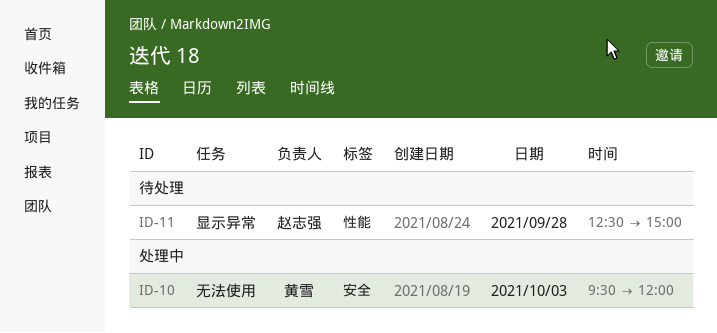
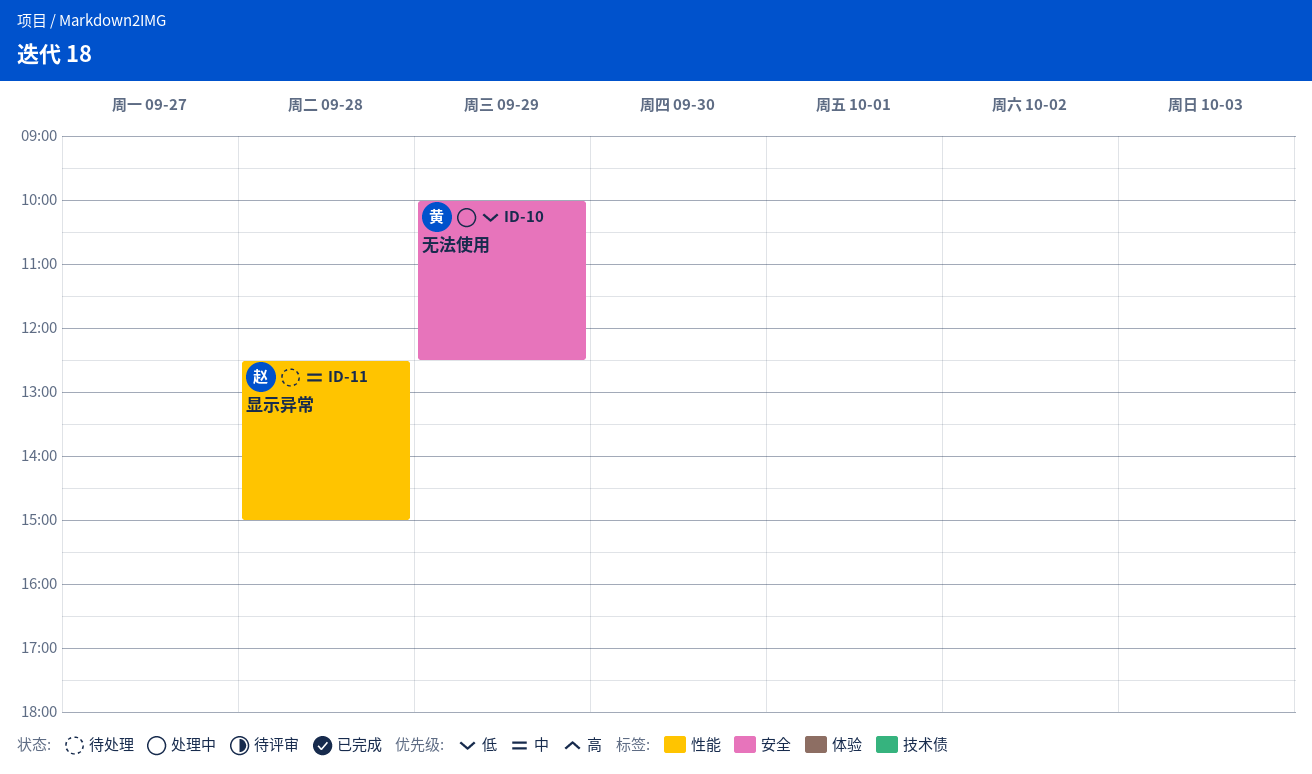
ID-10, day: Oct 3 -> Sep 29
ID-10, begins: 09:30 -> 10:00
ID-10, ends: 12:00 -> 12:30

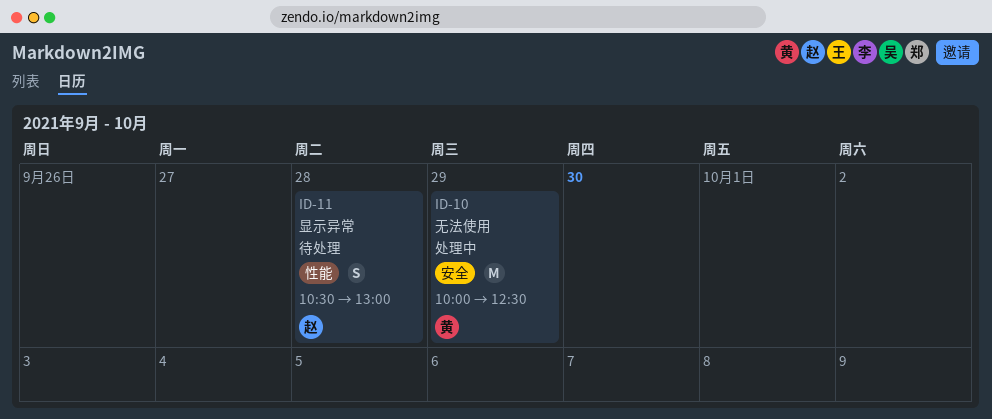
ID-11, begins: 12:30 -> 10:30
ID-11, ends: 15:00 -> 13:00

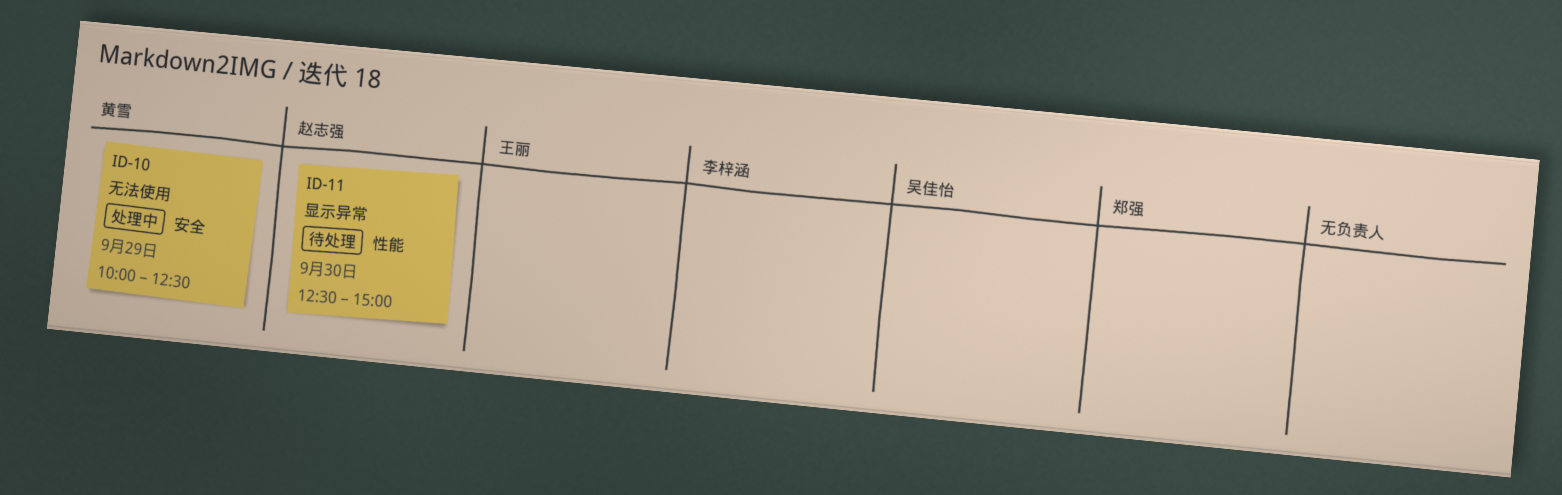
ID-11, day: Sep 28 -> Sep 30
ID-11, begins: 10:30 -> 12:30
ID-11, ends: 13:00 -> 15:00

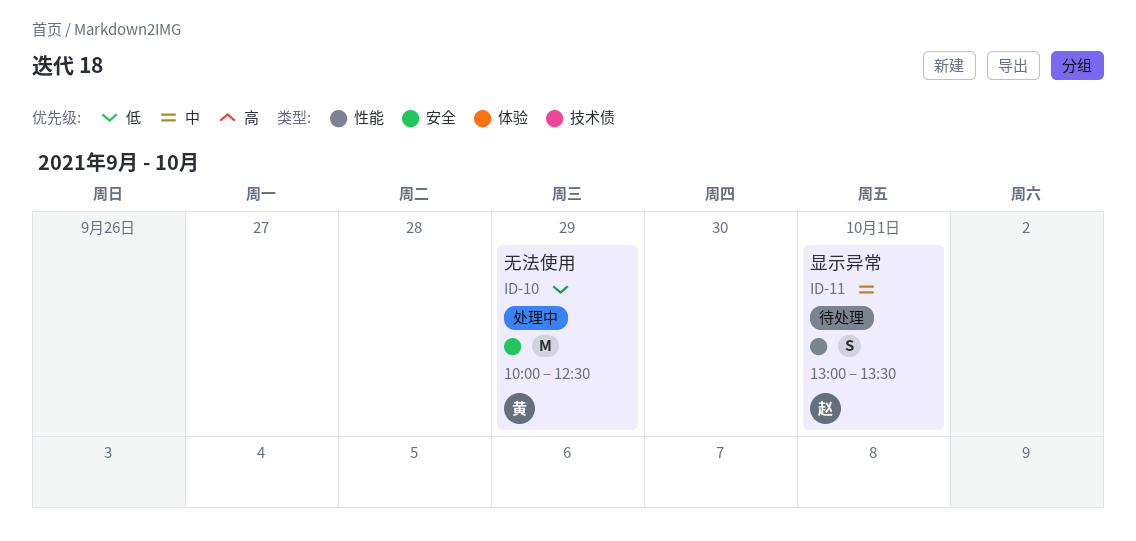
ID-11, day: Sep 30 -> Oct 1
ID-11, begins: 12:30 -> 13:00
ID-11, ends: 15:00 -> 13:30

